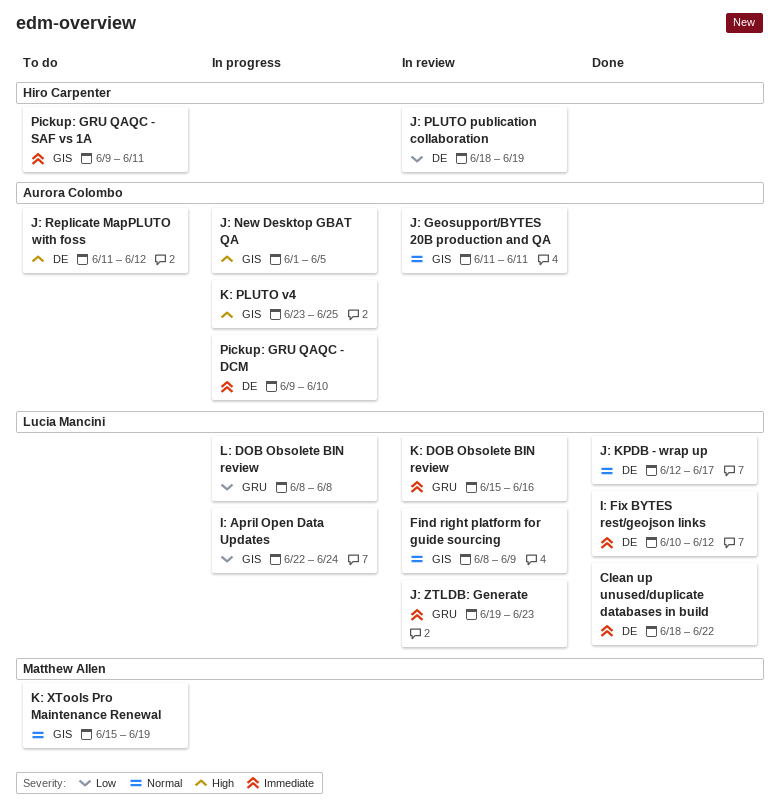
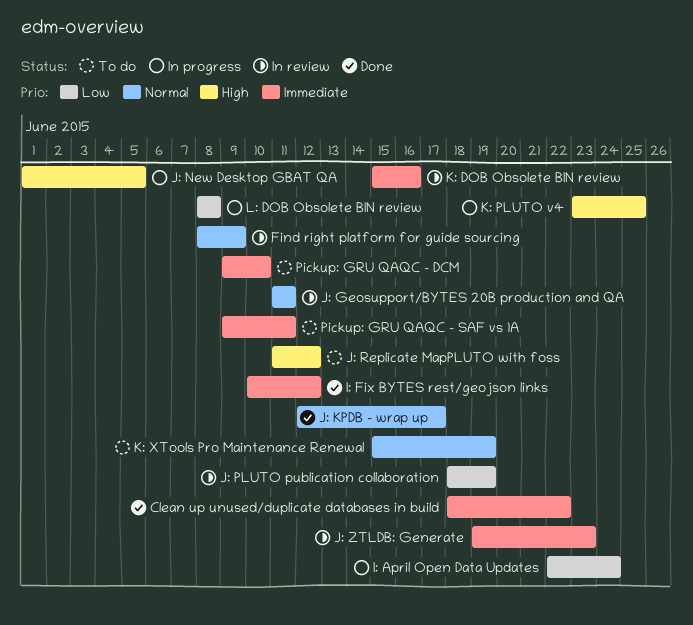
Pickup: GRU QAQC - DCM, status: In progress -> To do

